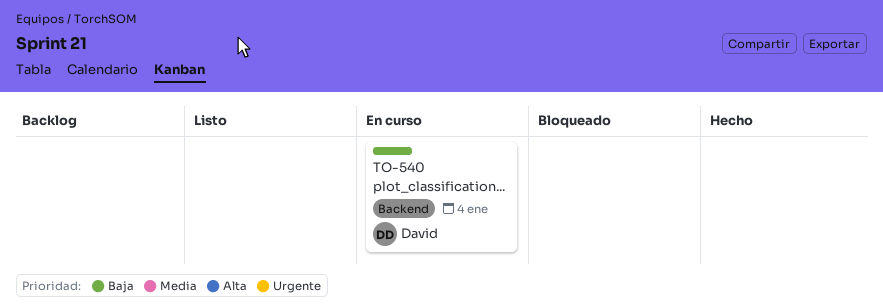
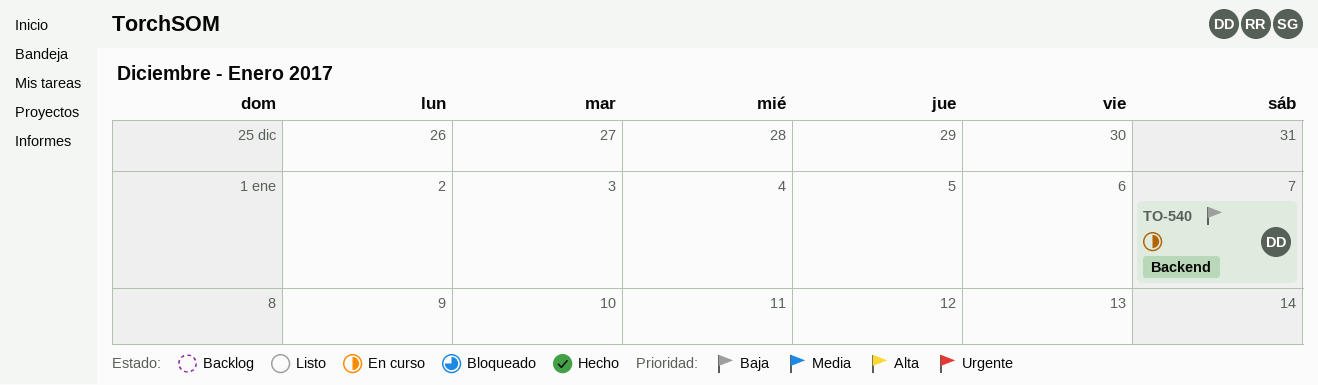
TO-540, due: Jan 4 -> Jan 7

